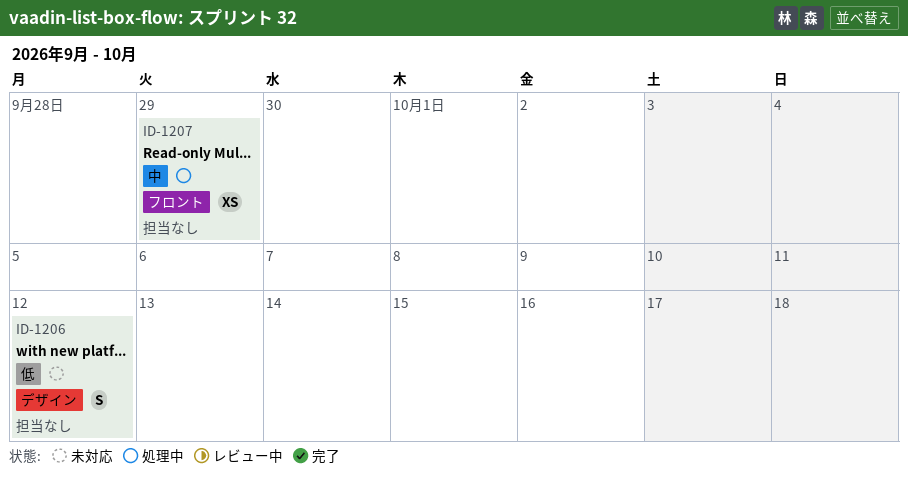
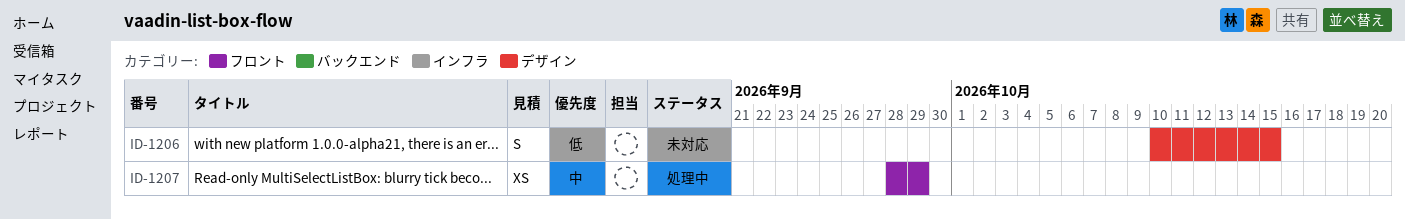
ID-1206, due: Oct 12 -> Oct 15

